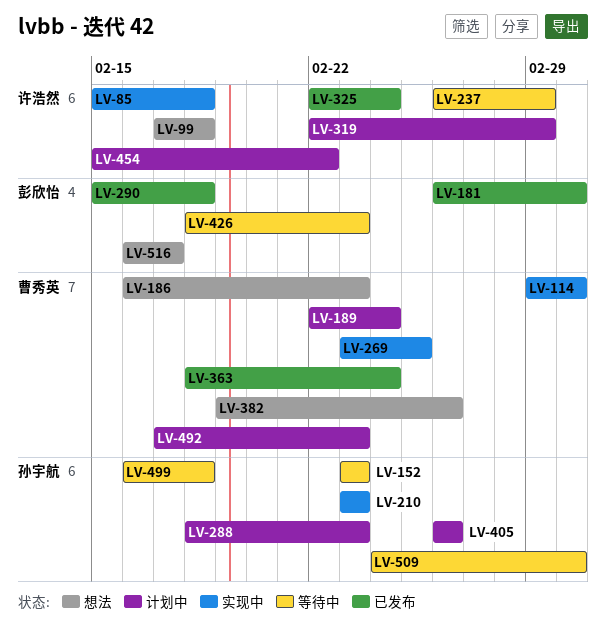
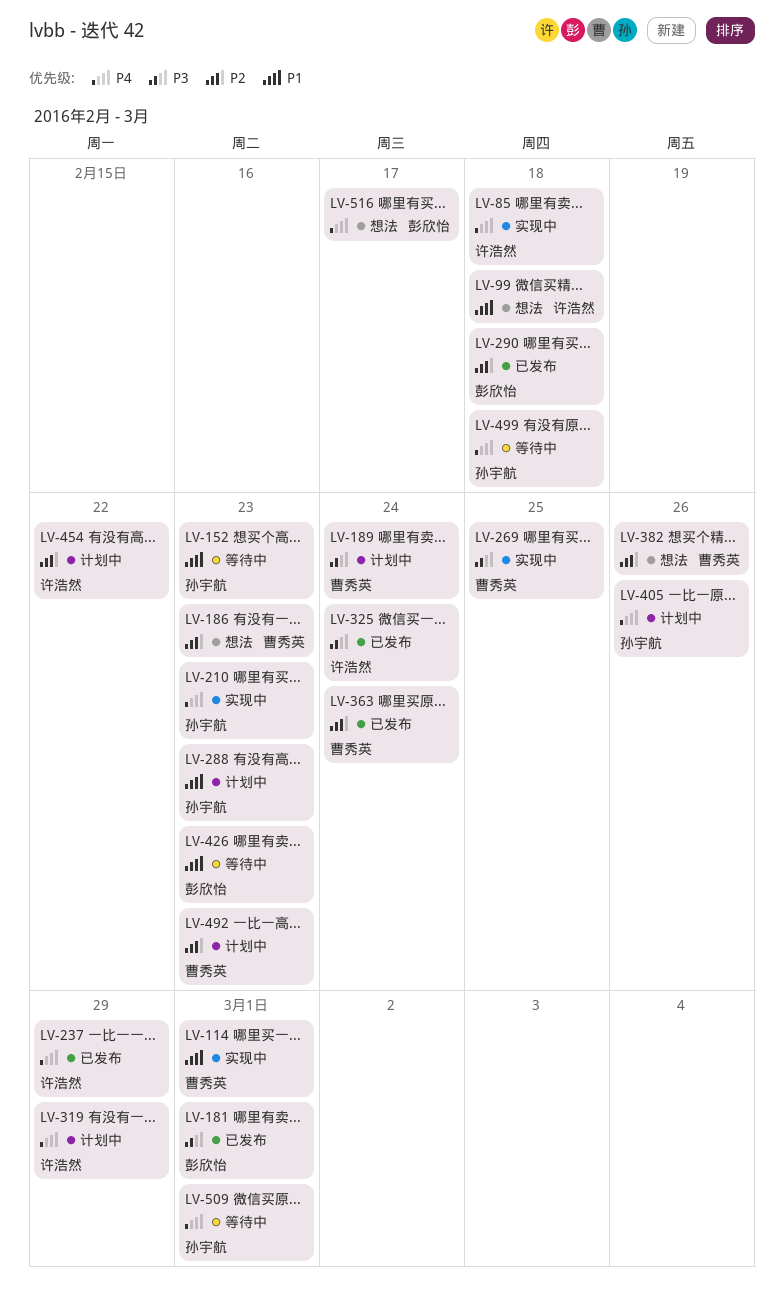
LV-237, status: 等待中 -> 已发布

